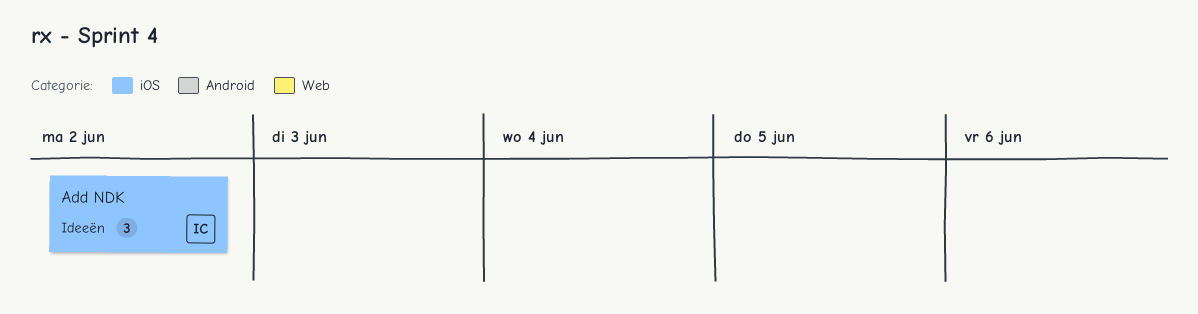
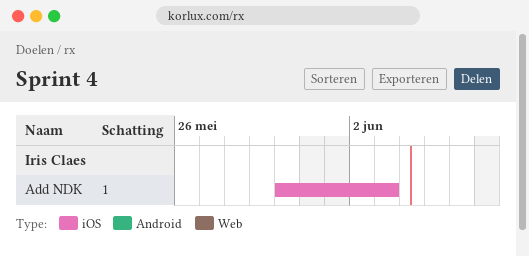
Add NDK, estimate: 3 -> 1
Add NDK, due: Jun 2 -> Jun 3

